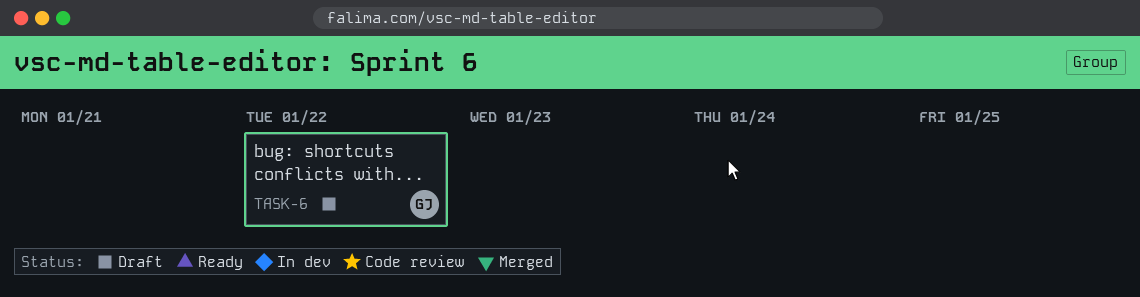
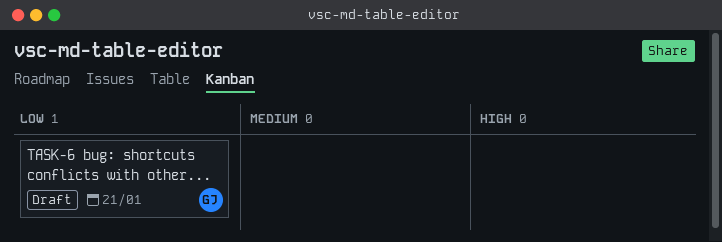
TASK-6, due: Jan 22 -> Jan 21

